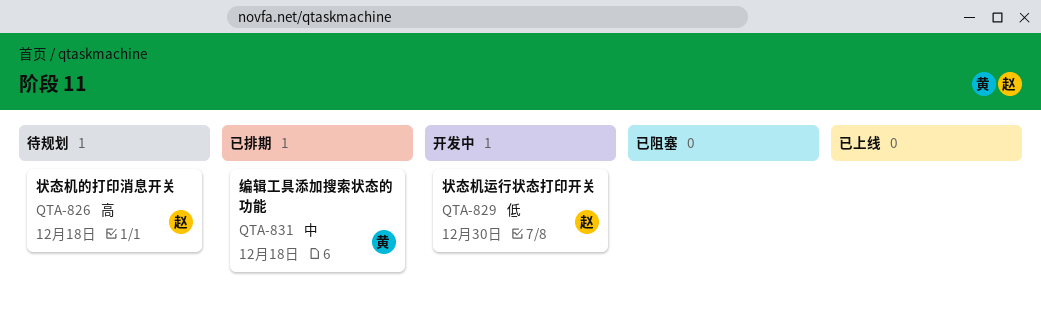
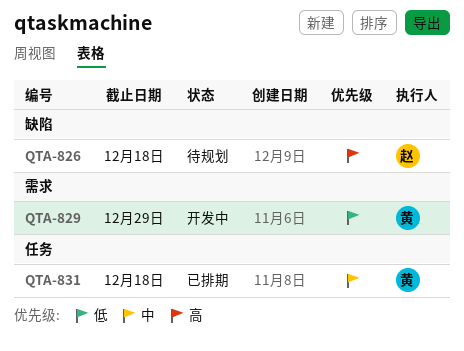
QTA-829, owner: 赵 -> 黄
QTA-829, due: Dec 30 -> Dec 29

